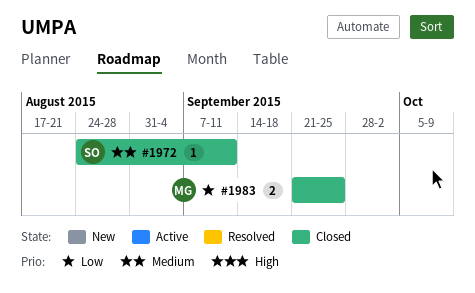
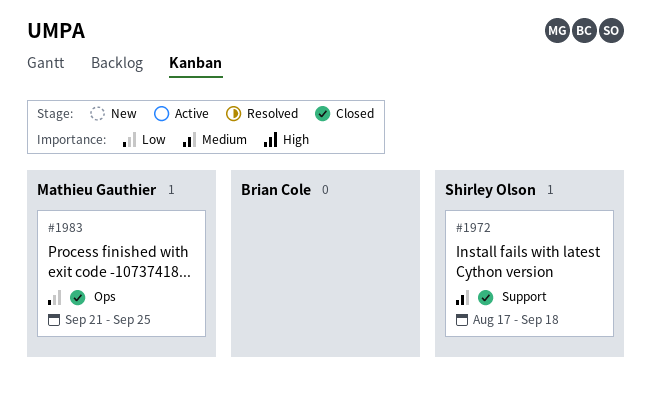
#1972, start: Aug 24 -> Aug 17
#1972, due: Sep 11 -> Sep 18

